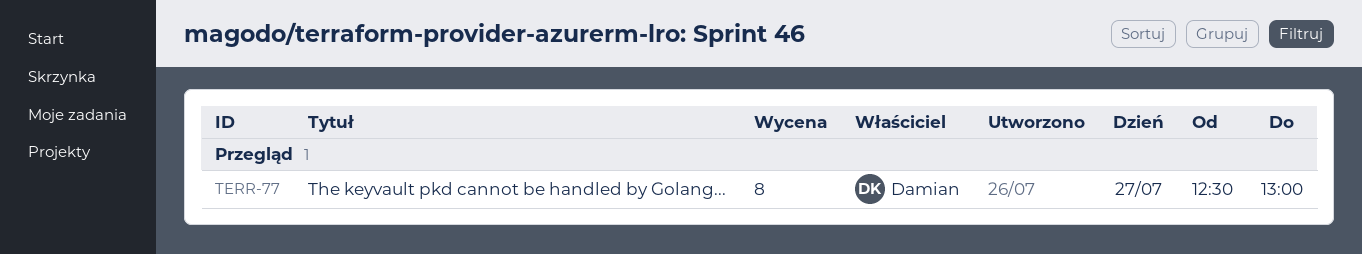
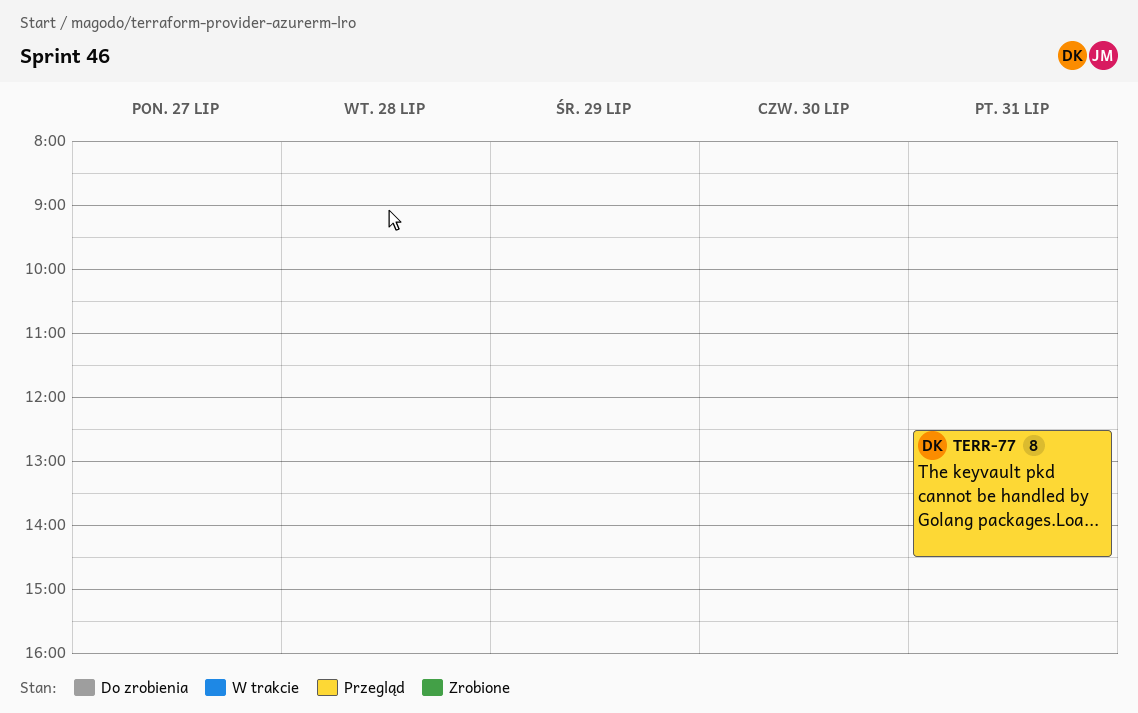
TERR-77, day: Jul 27 -> Jul 31
TERR-77, ends: 13:00 -> 14:30

